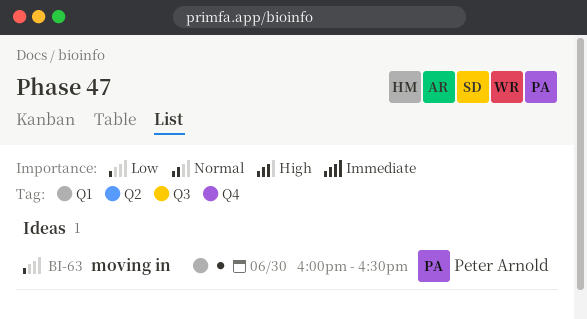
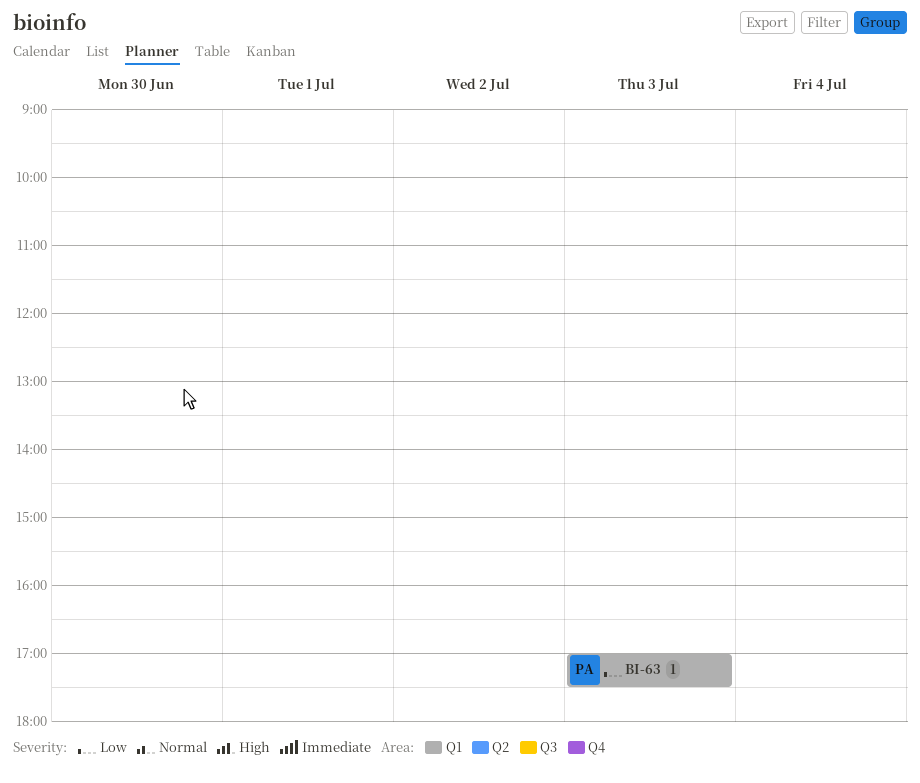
BI-63, day: Jun 30 -> Jul 3
BI-63, begins: 16:00 -> 17:00
BI-63, ends: 16:30 -> 17:30

